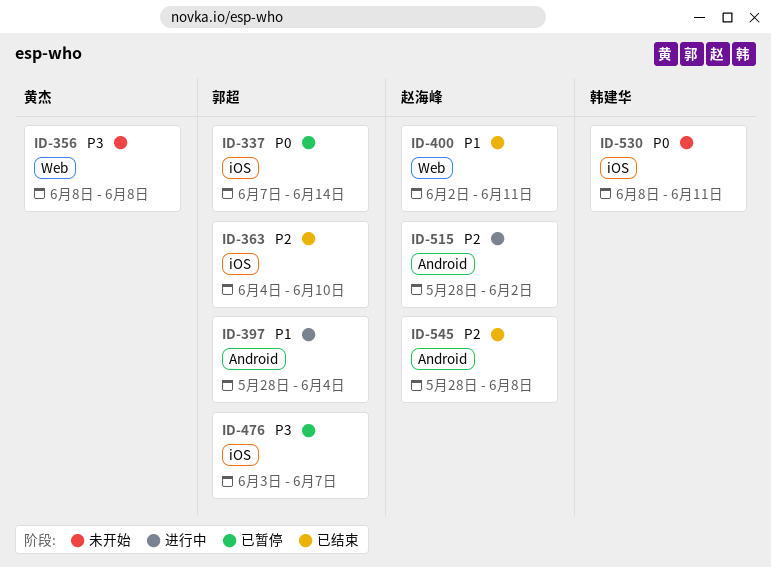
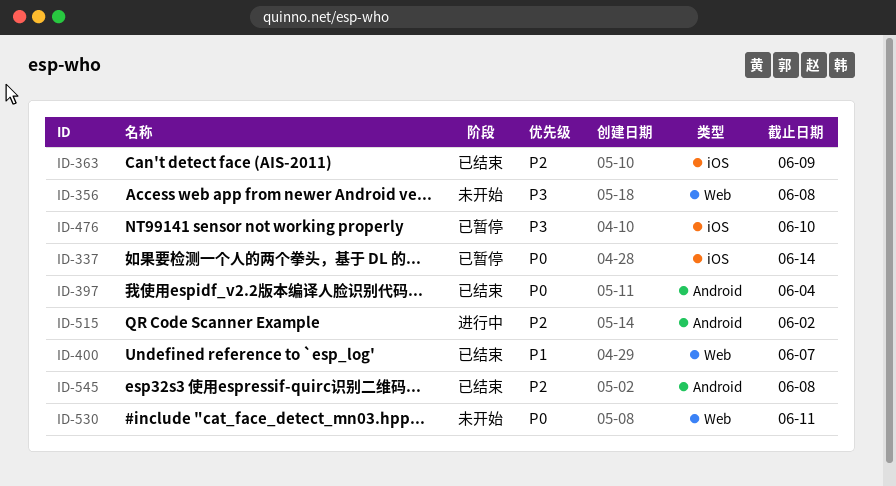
ID-363, due: Jun 10 -> Jun 9
ID-397, status: 进行中 -> 已结束
ID-397, priority: P1 -> P0
ID-400, due: Jun 11 -> Jun 7
ID-476, due: Jun 7 -> Jun 10
ID-530, label: iOS -> Web

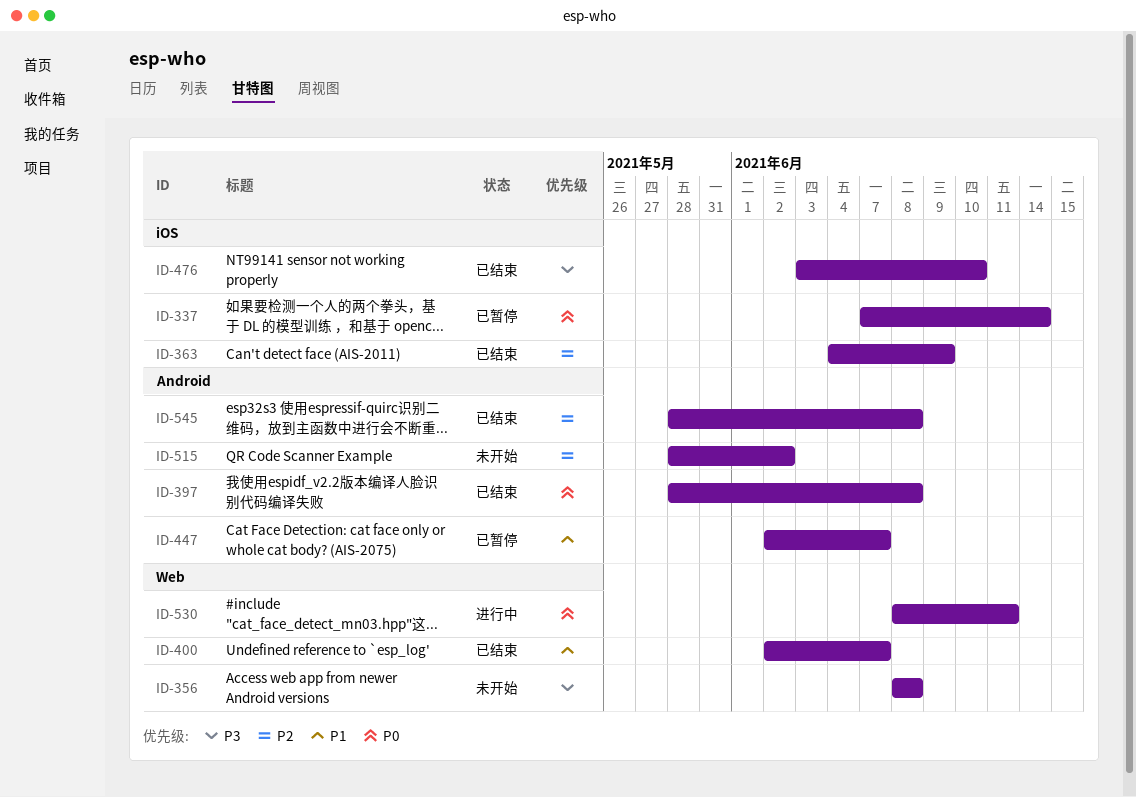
ID-397, due: Jun 4 -> Jun 8
ID-447: none -> present
ID-476, status: 已暂停 -> 已结束
ID-515, status: 进行中 -> 未开始
ID-530, status: 未开始 -> 进行中

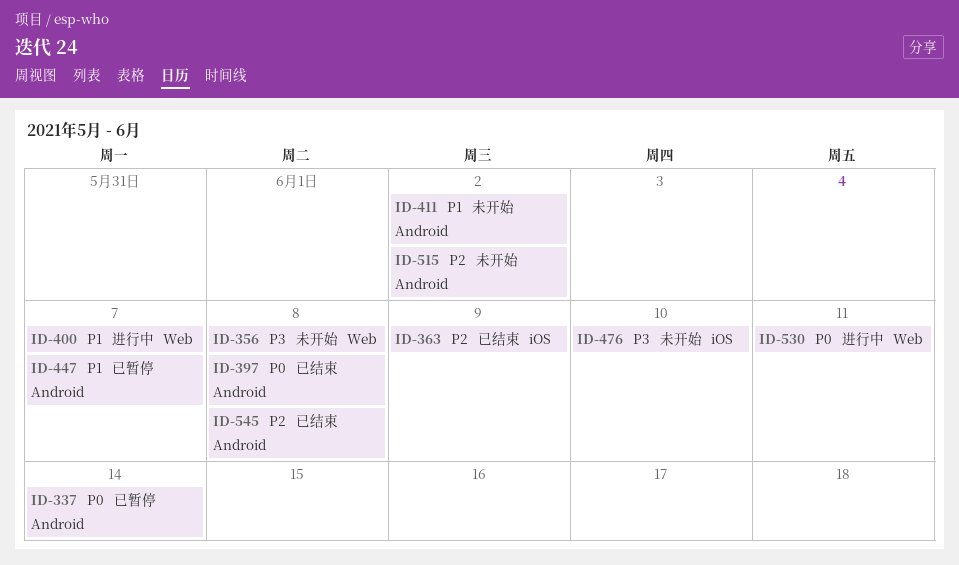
ID-337, label: iOS -> Android
ID-400, status: 已结束 -> 进行中
ID-411: none -> present
ID-476, status: 已结束 -> 未开始

